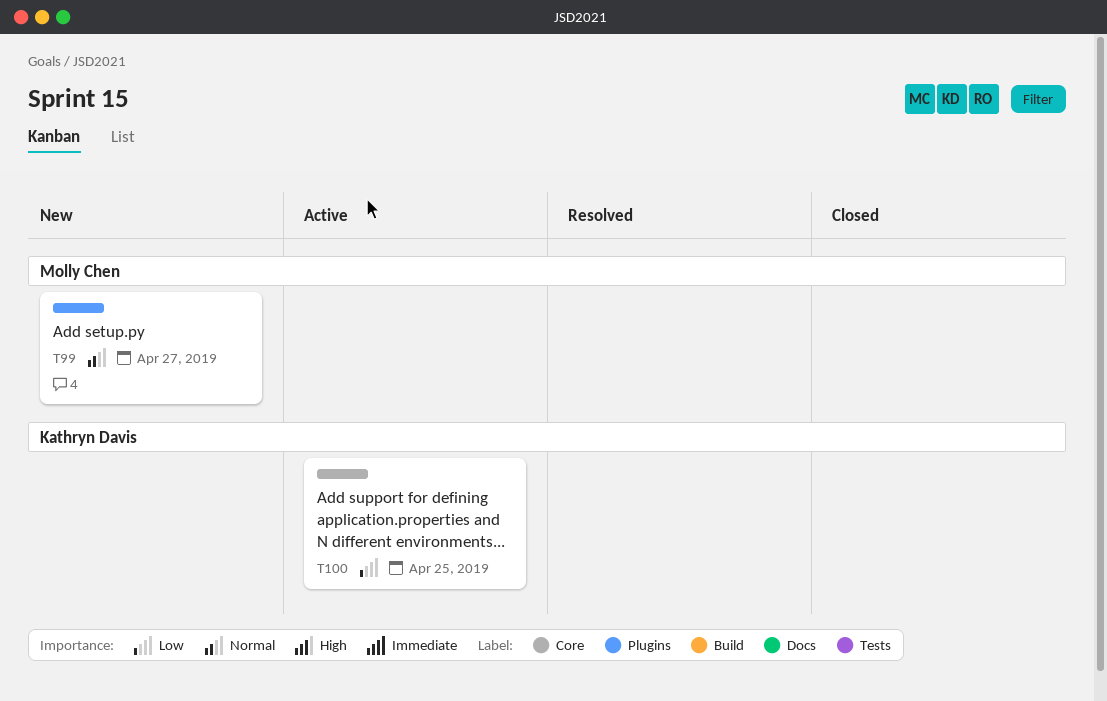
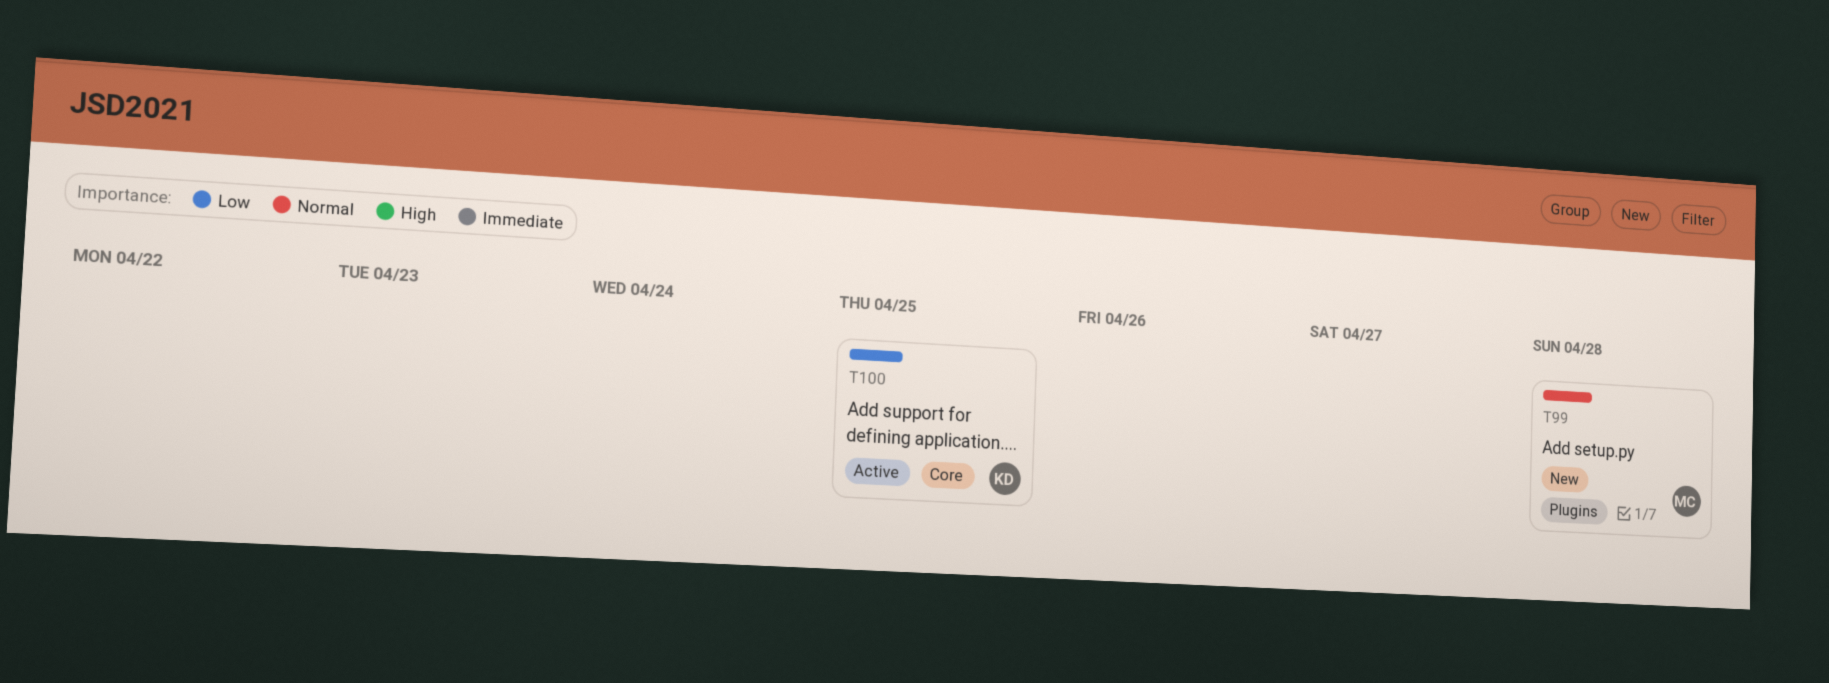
T99, due: Apr 27 -> Apr 28

